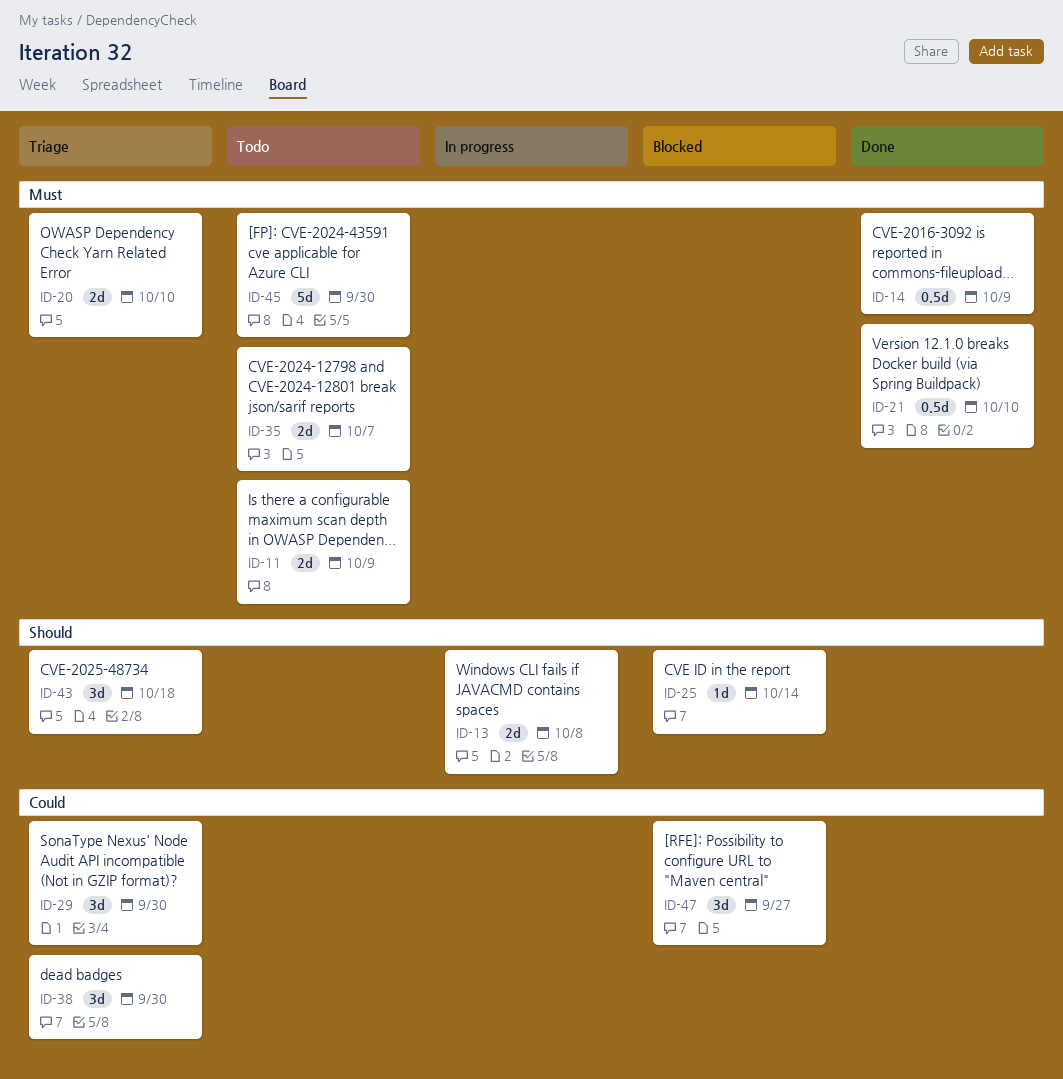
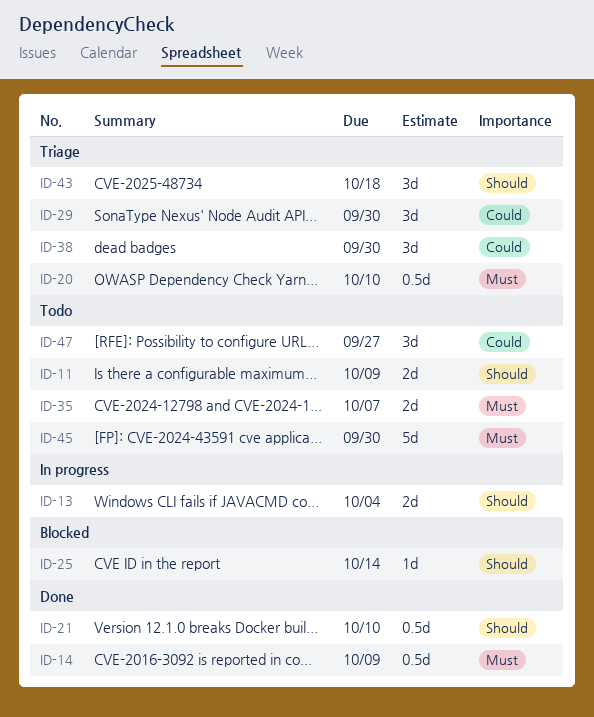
ID-11, priority: Must -> Should
ID-13, due: Oct 8 -> Oct 4
ID-20, estimate: 2d -> 0.5d
ID-21, priority: Must -> Should
ID-47, status: Blocked -> Todo

